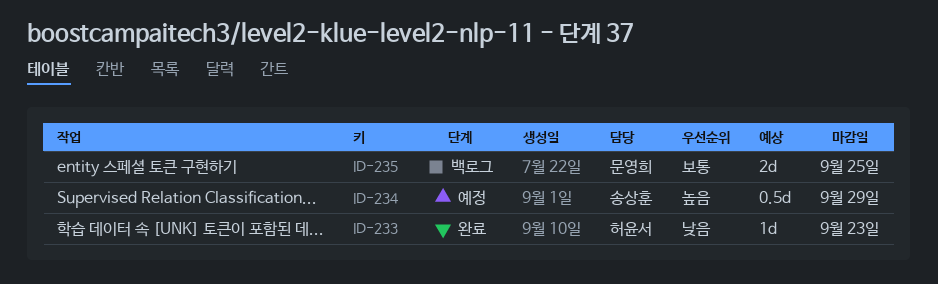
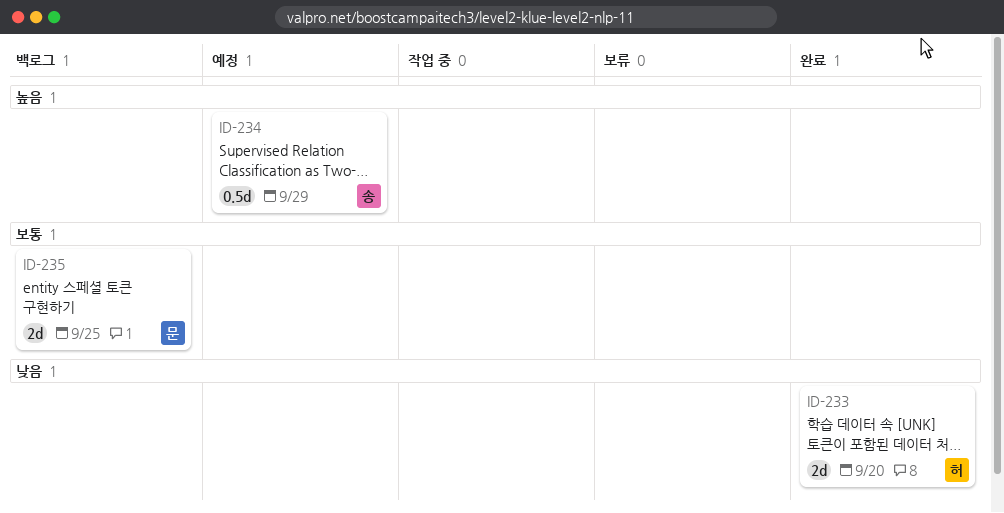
ID-233, estimate: 1d -> 2d
ID-233, due: Sep 23 -> Sep 20

